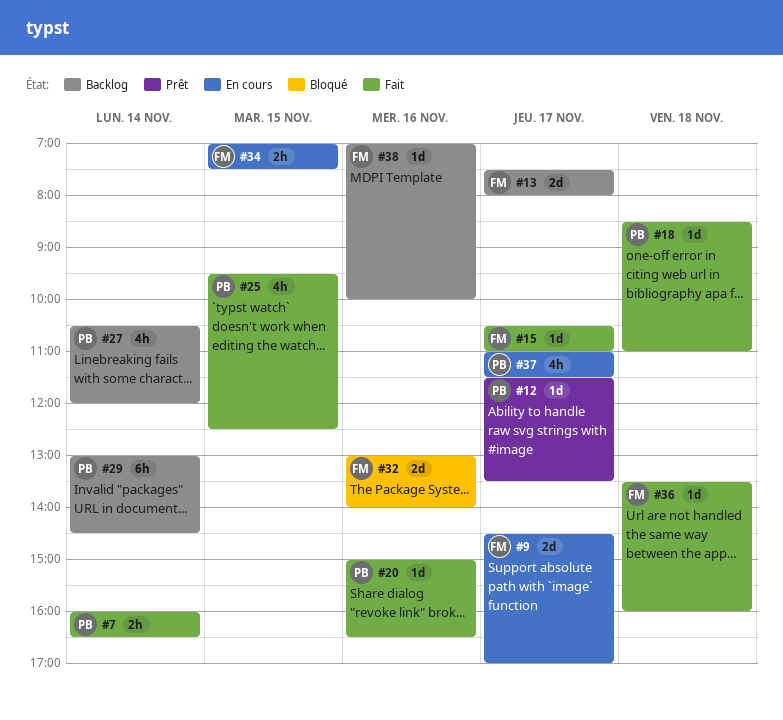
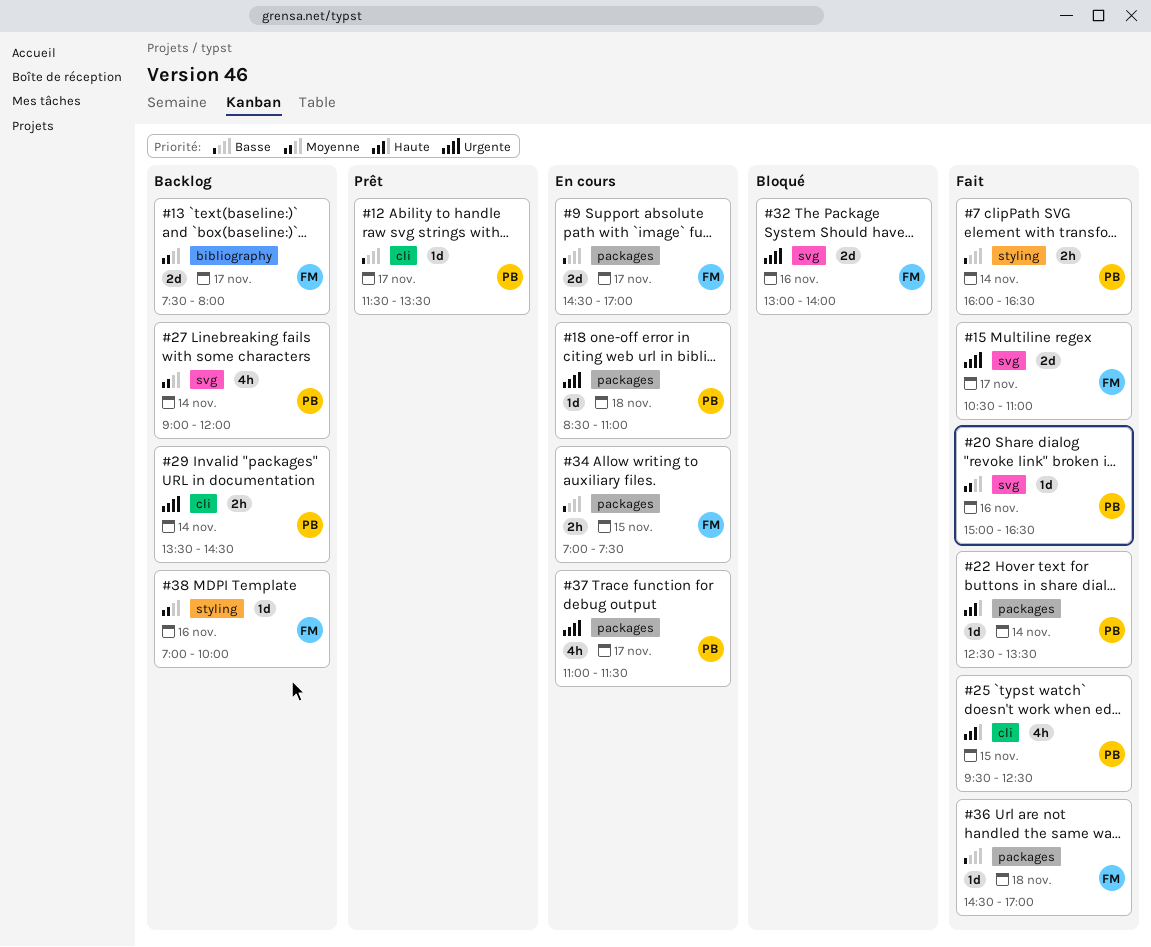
#15, estimate: 1d -> 2d
#18, status: Fait -> En cours
#22: none -> present
#27, begins: 10:30 -> 09:00
#29, estimate: 6h -> 2h
#29, begins: 13:00 -> 13:30
#36, begins: 13:30 -> 14:30
#36, ends: 16:00 -> 17:00

